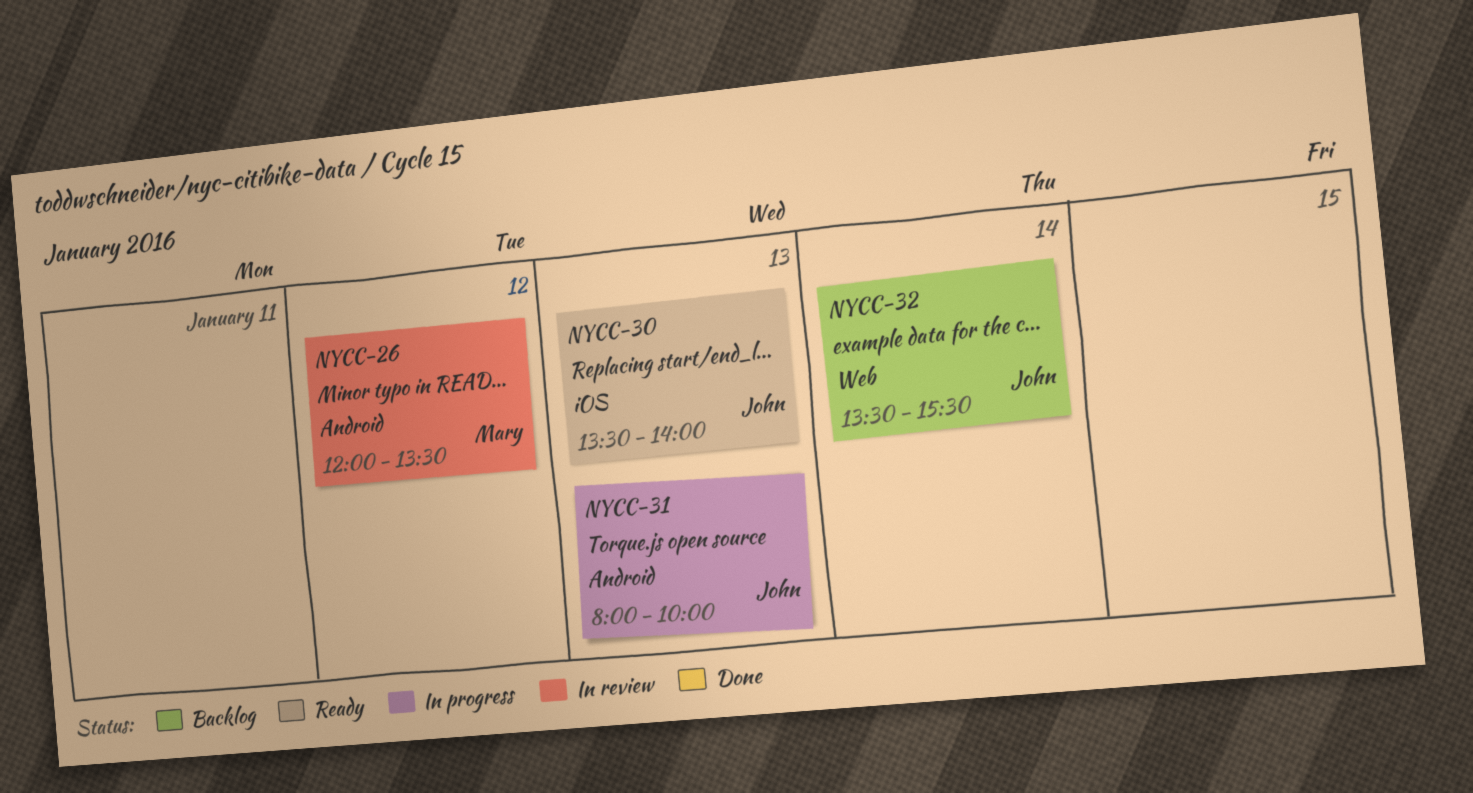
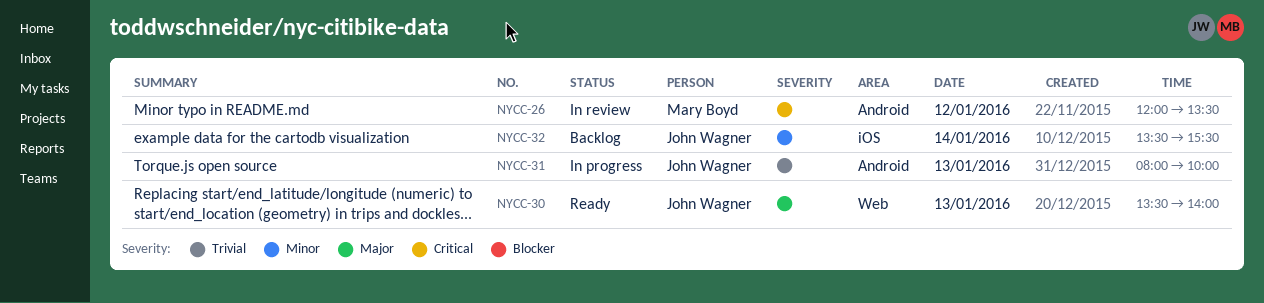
NYCC-30, label: iOS -> Web
NYCC-32, label: Web -> iOS

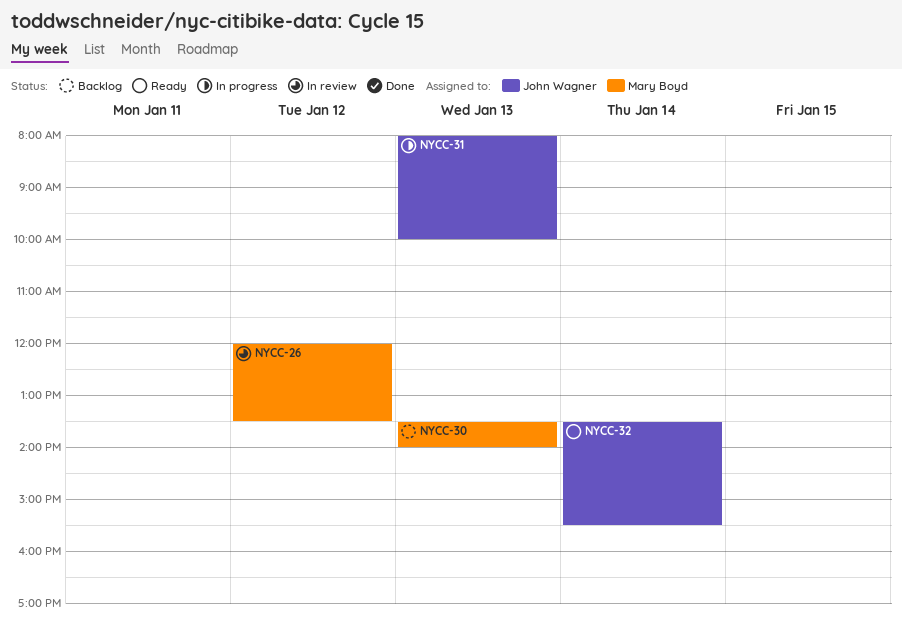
NYCC-30, status: Ready -> Backlog
NYCC-30, owner: John Wagner -> Mary Boyd
NYCC-32, status: Backlog -> Ready

